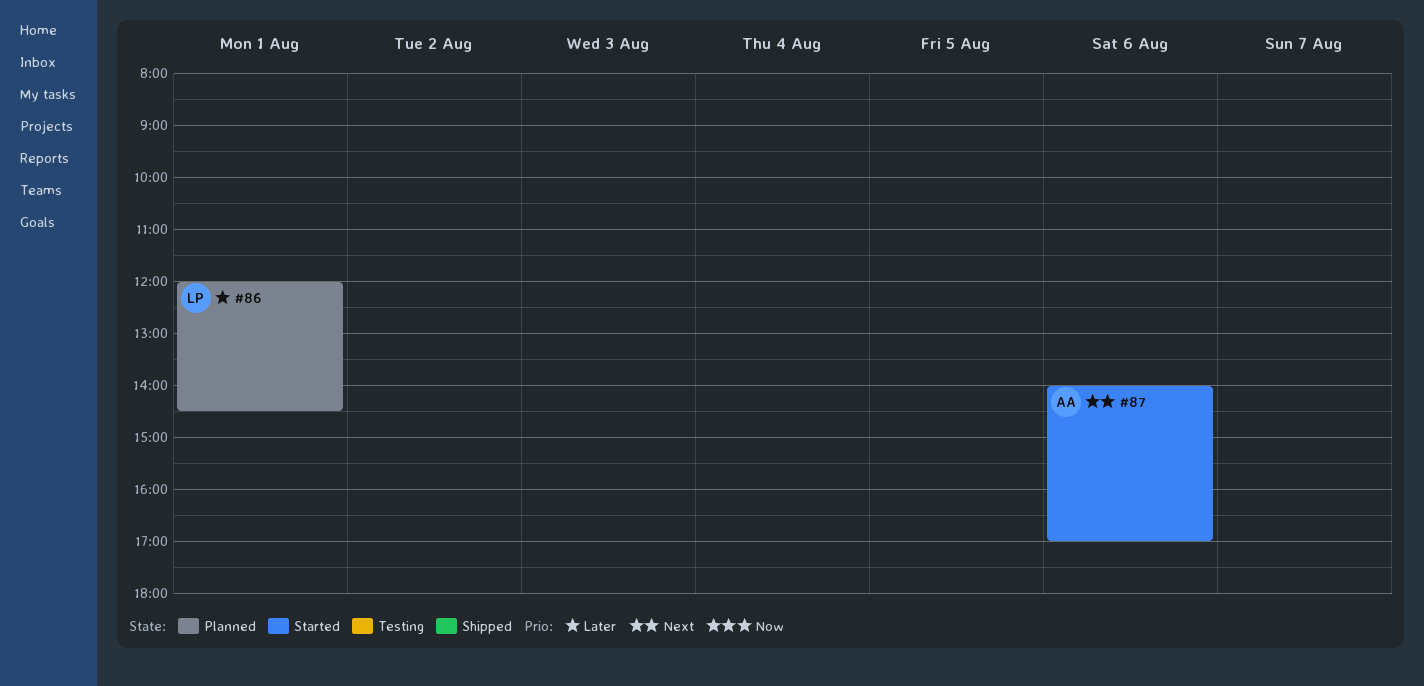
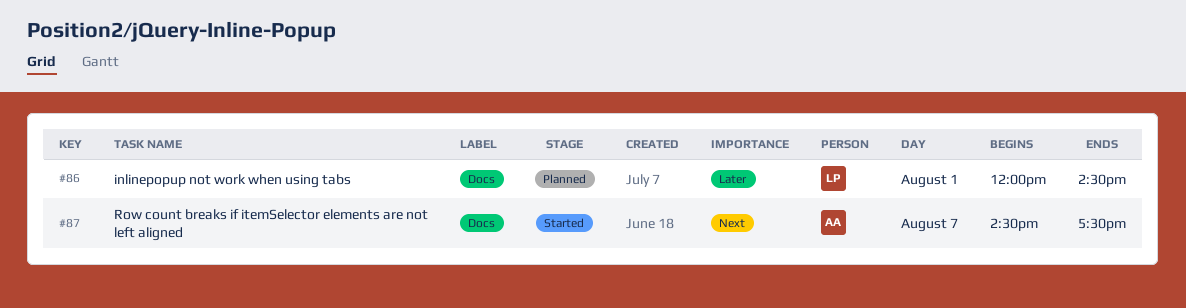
#87, day: Aug 6 -> Aug 7
#87, begins: 14:00 -> 14:30
#87, ends: 17:00 -> 17:30

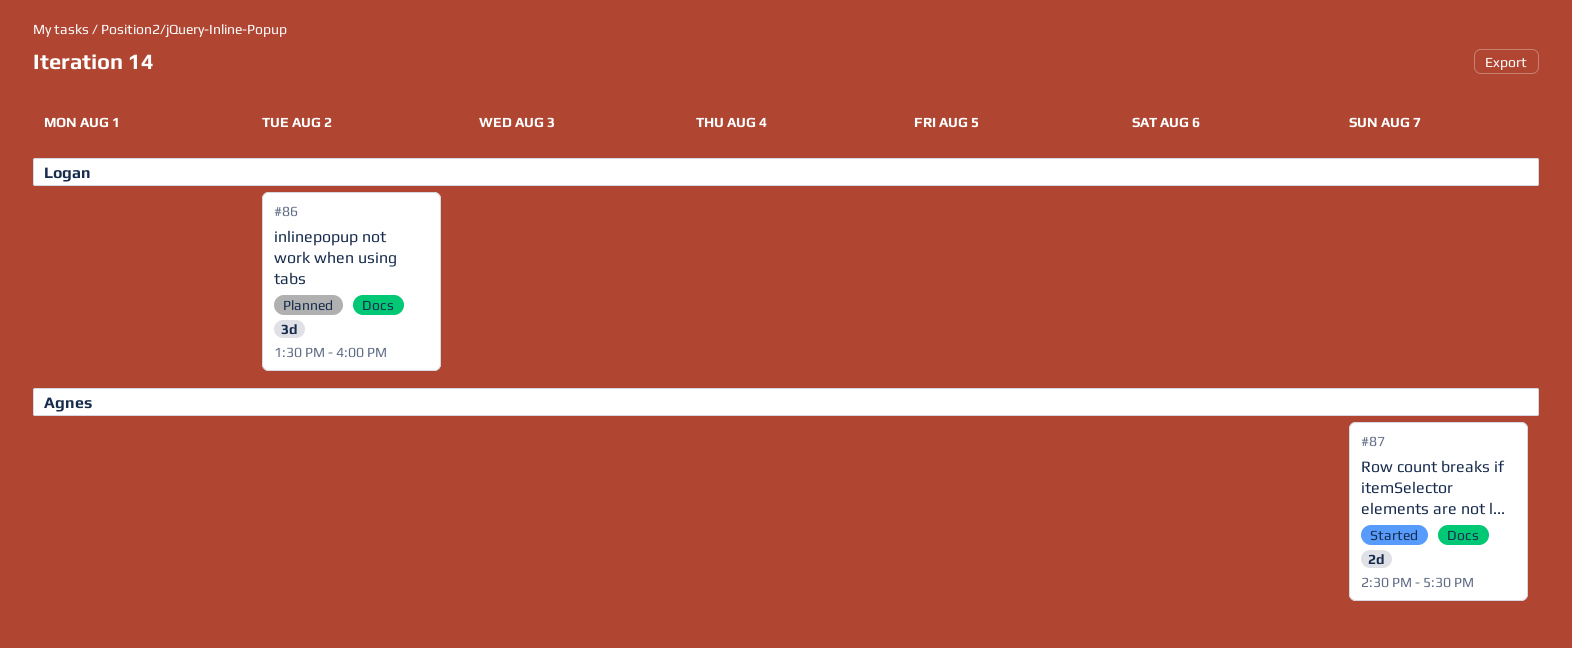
#86, day: Aug 1 -> Aug 2
#86, begins: 12:00 -> 13:30
#86, ends: 14:30 -> 16:00

